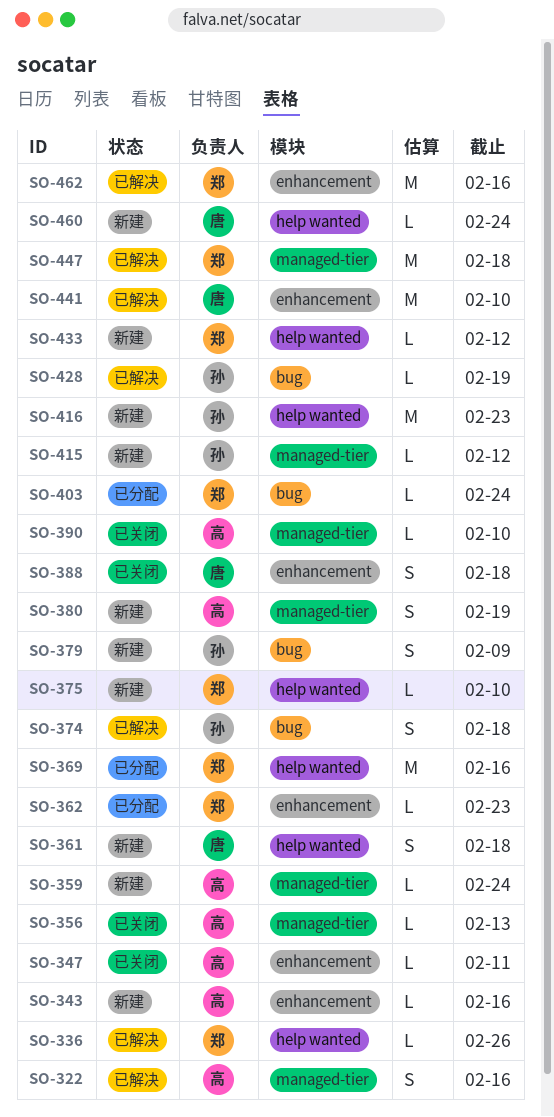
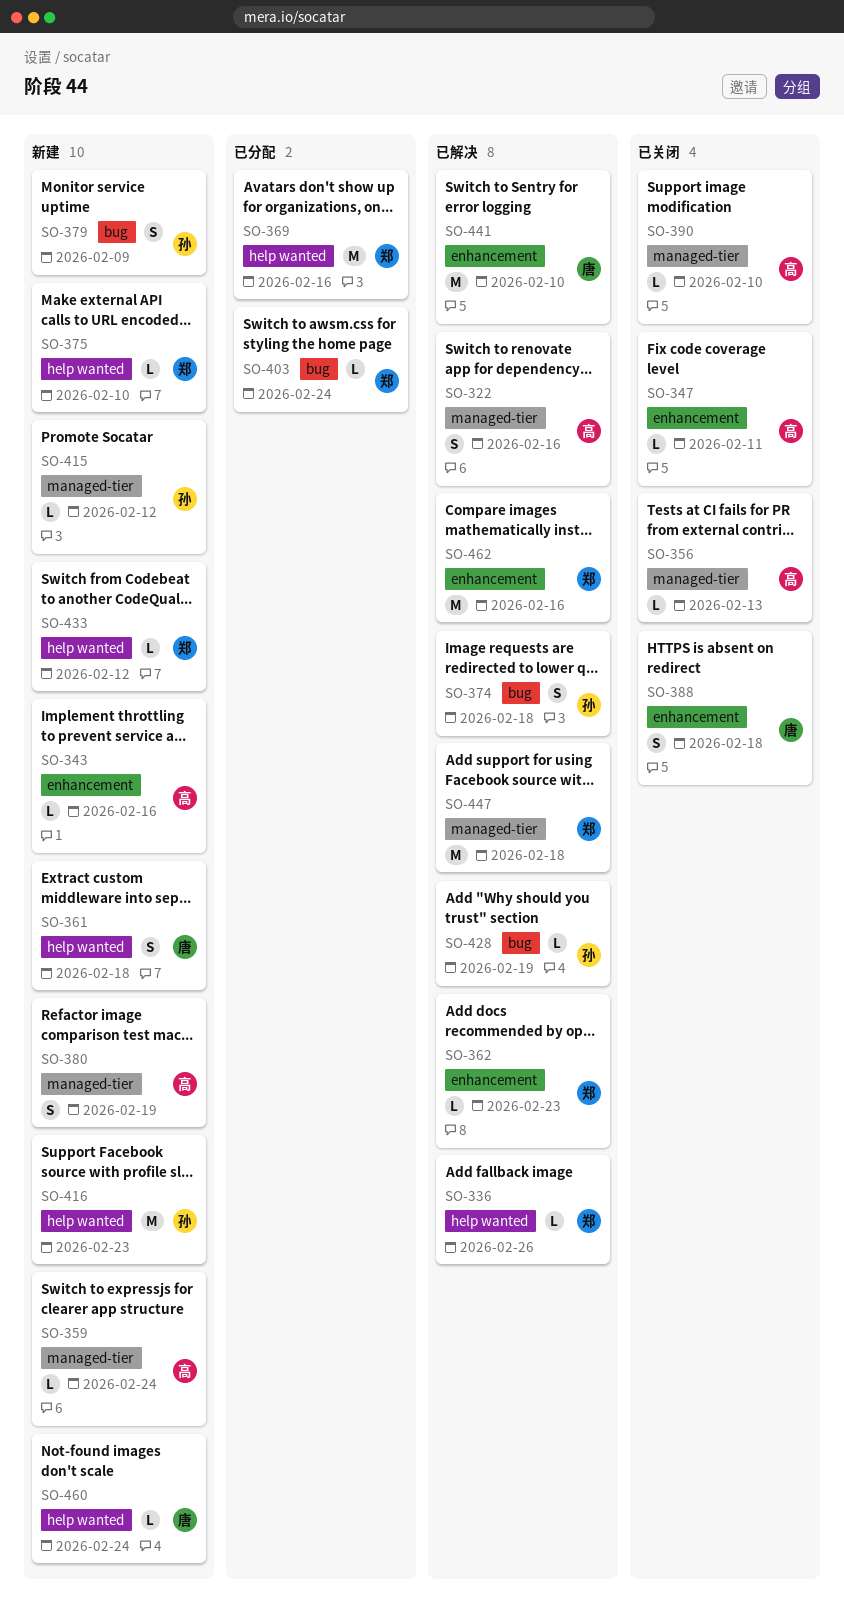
SO-362, status: 已分配 -> 已解决

